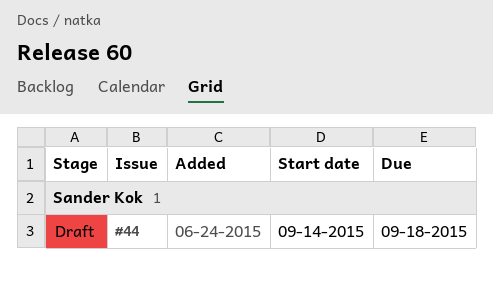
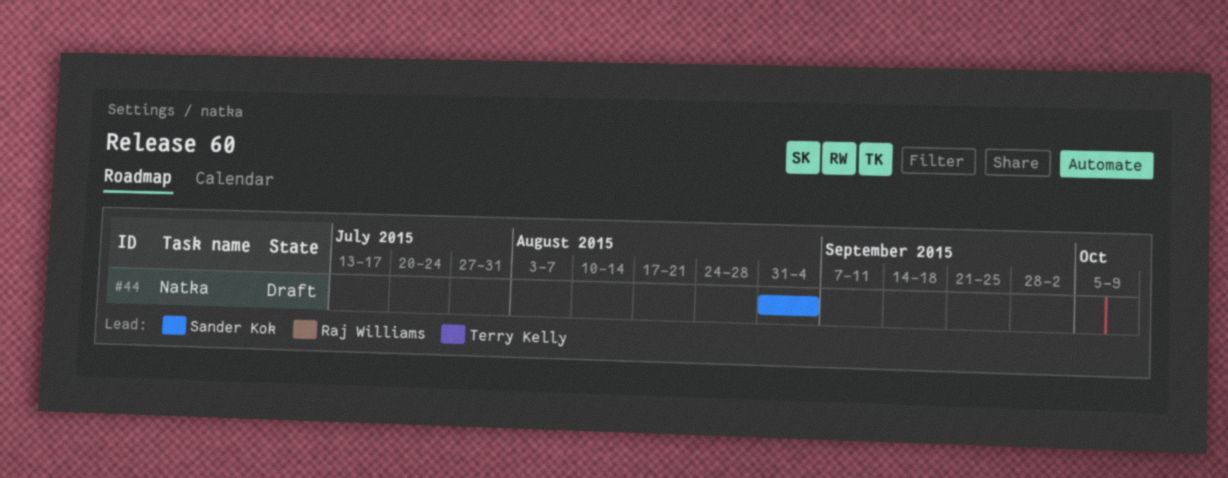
#44, start: Sep 14 -> Aug 31
#44, due: Sep 18 -> Sep 4

